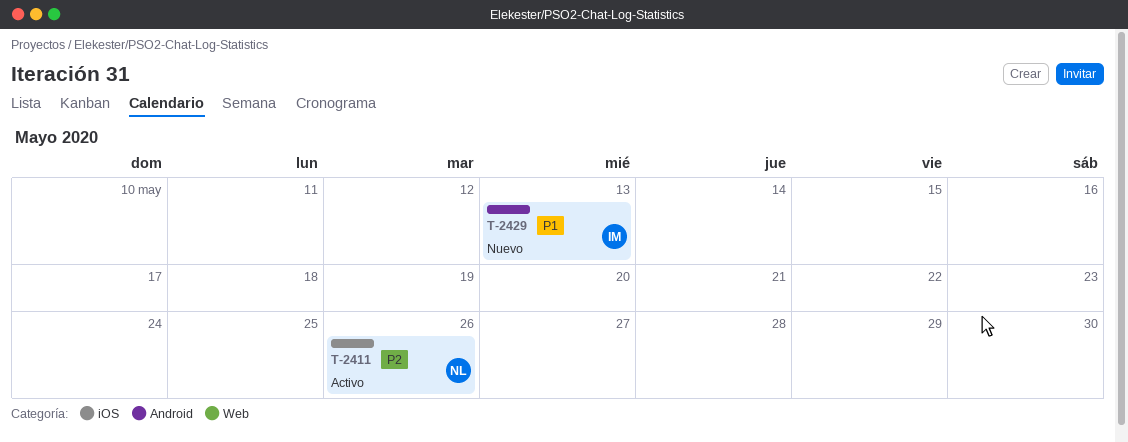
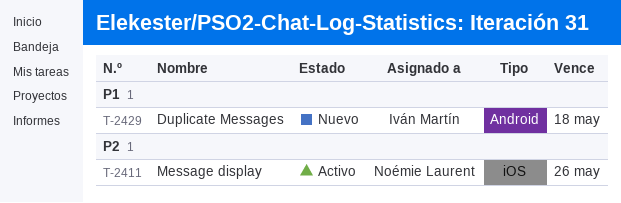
T-2429, due: May 13 -> May 18

